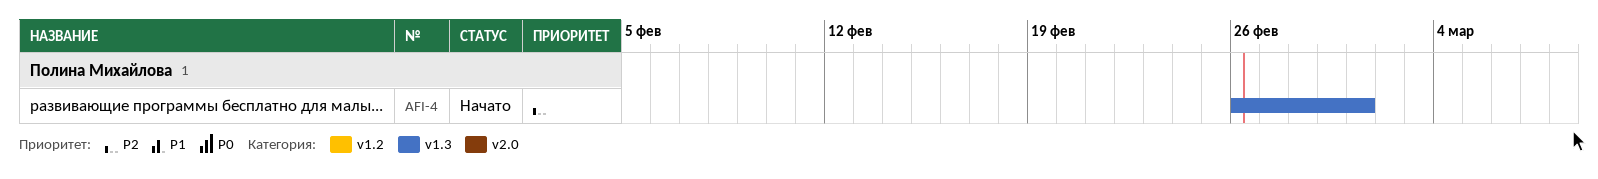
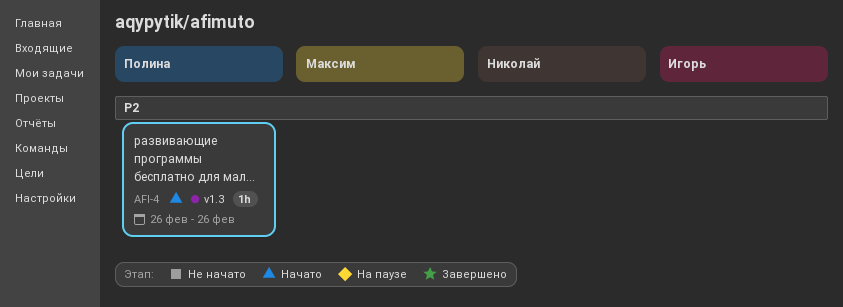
AFI-4, due: Mar 1 -> Feb 26

